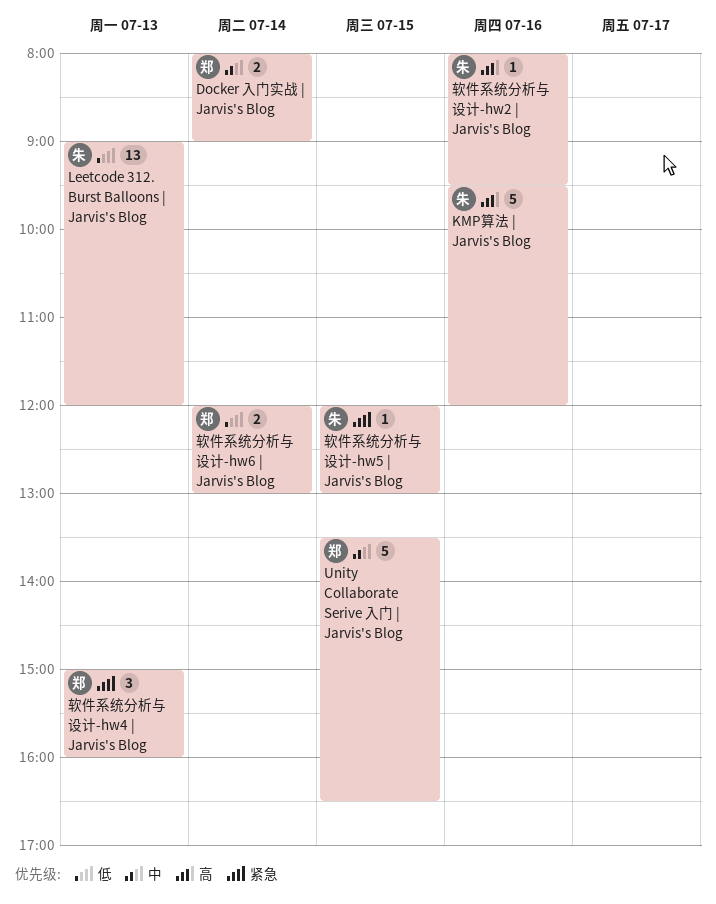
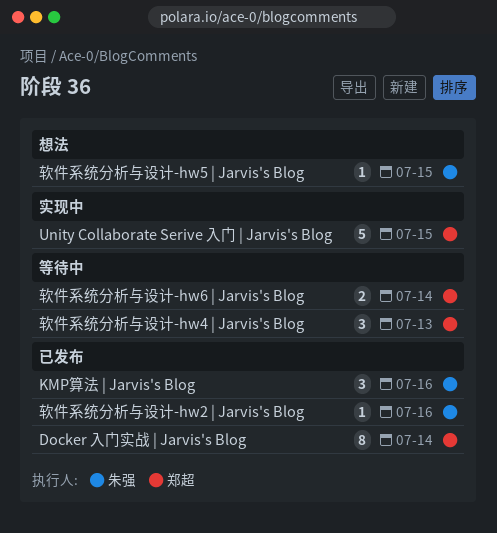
Docker 入门实战 | Jarvis's Blog, estimate: 2 -> 8
KMP算法 | Jarvis's Blog, estimate: 5 -> 3
Leetcode 312. Burst Balloons | Jarvis's Blog: present -> none

